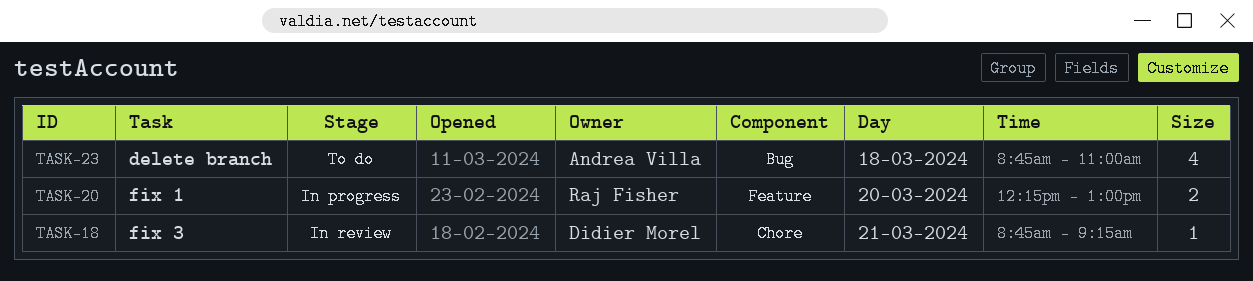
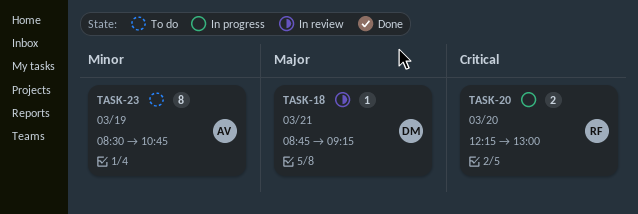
TASK-23, estimate: 4 -> 8
TASK-23, day: Mar 18 -> Mar 19
TASK-23, begins: 08:45 -> 08:30
TASK-23, ends: 11:00 -> 10:45

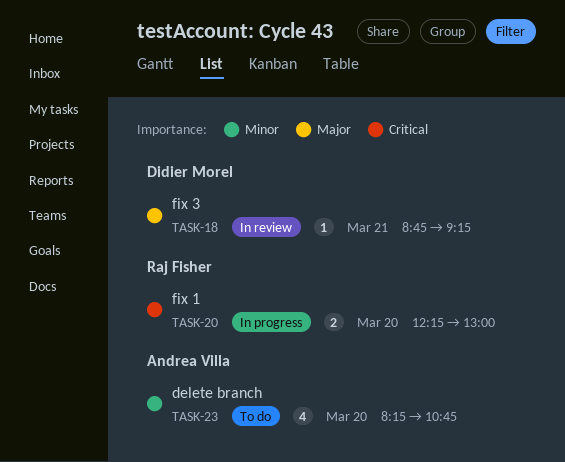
TASK-23, estimate: 8 -> 4
TASK-23, day: Mar 19 -> Mar 20
TASK-23, begins: 08:30 -> 08:15

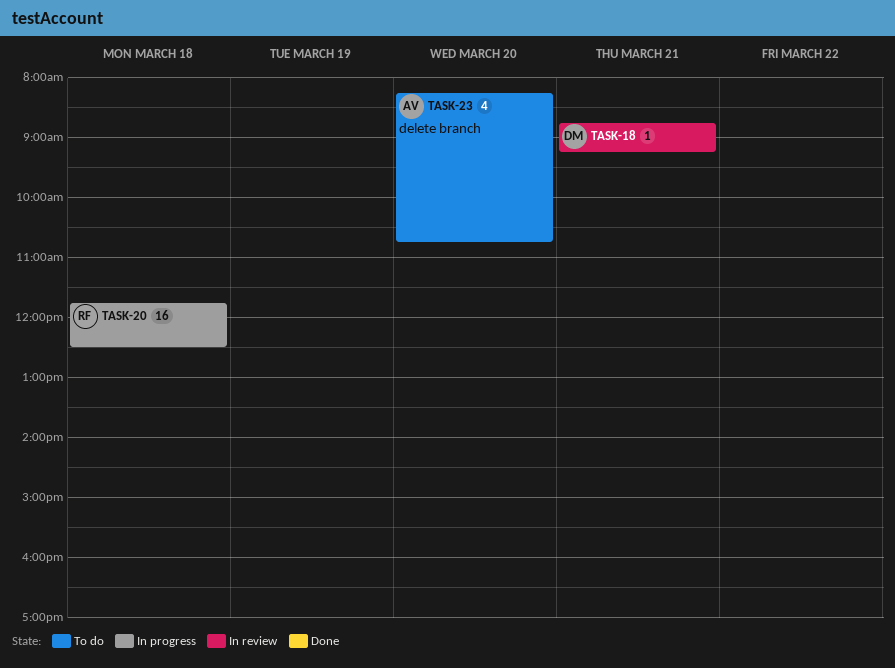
TASK-20, estimate: 2 -> 16
TASK-20, day: Mar 20 -> Mar 18
TASK-20, begins: 12:15 -> 11:45
TASK-20, ends: 13:00 -> 12:30

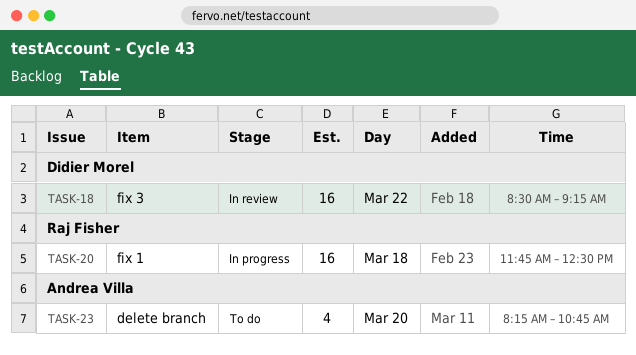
TASK-18, estimate: 1 -> 16
TASK-18, day: Mar 21 -> Mar 22
TASK-18, begins: 08:45 -> 08:30

